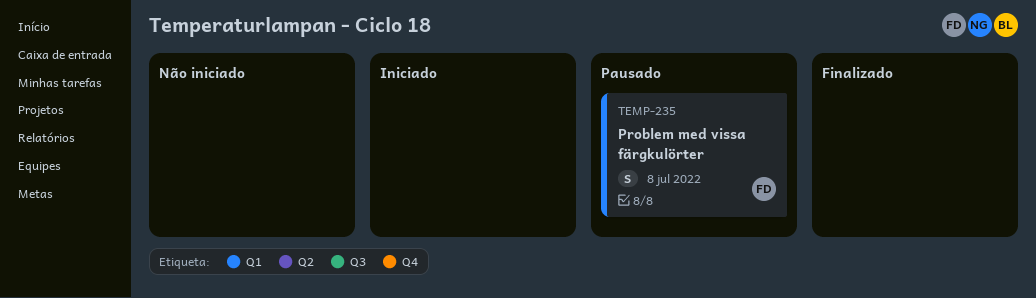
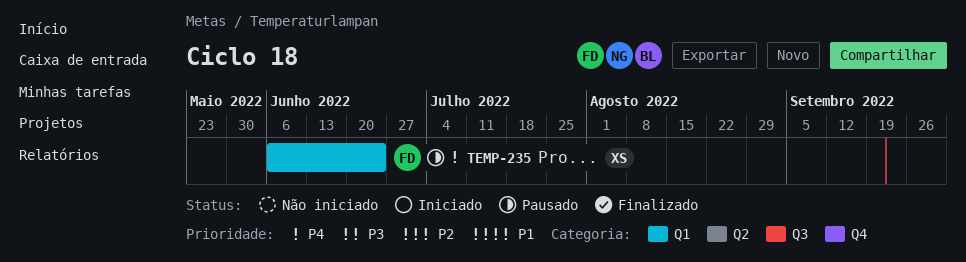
TEMP-235, estimate: S -> XS
TEMP-235, due: Jul 8 -> Jun 24

